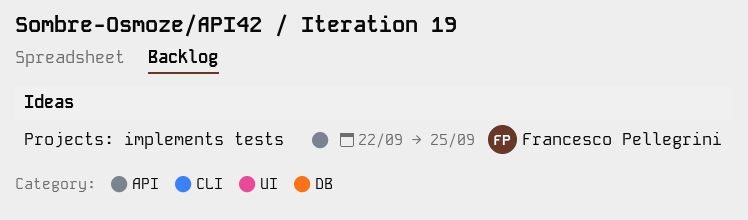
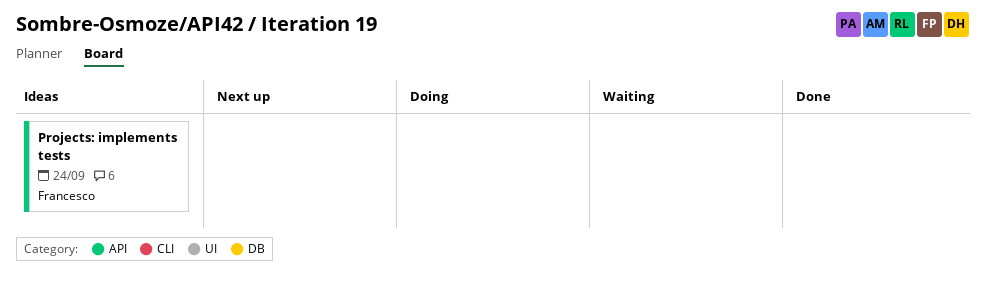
Projects: implements tests, due: Sep 25 -> Sep 24

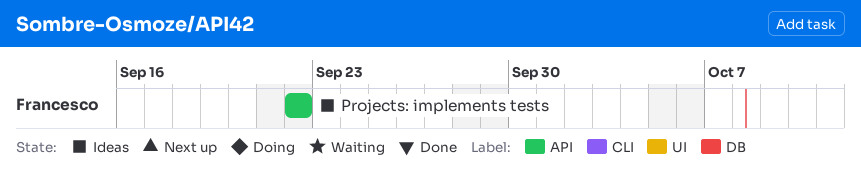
Projects: implements tests, due: Sep 24 -> Sep 22

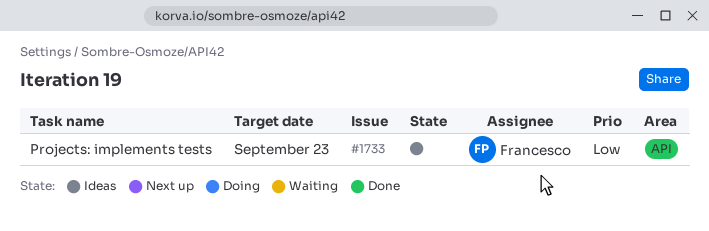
Projects: implements tests, due: Sep 22 -> Sep 23

